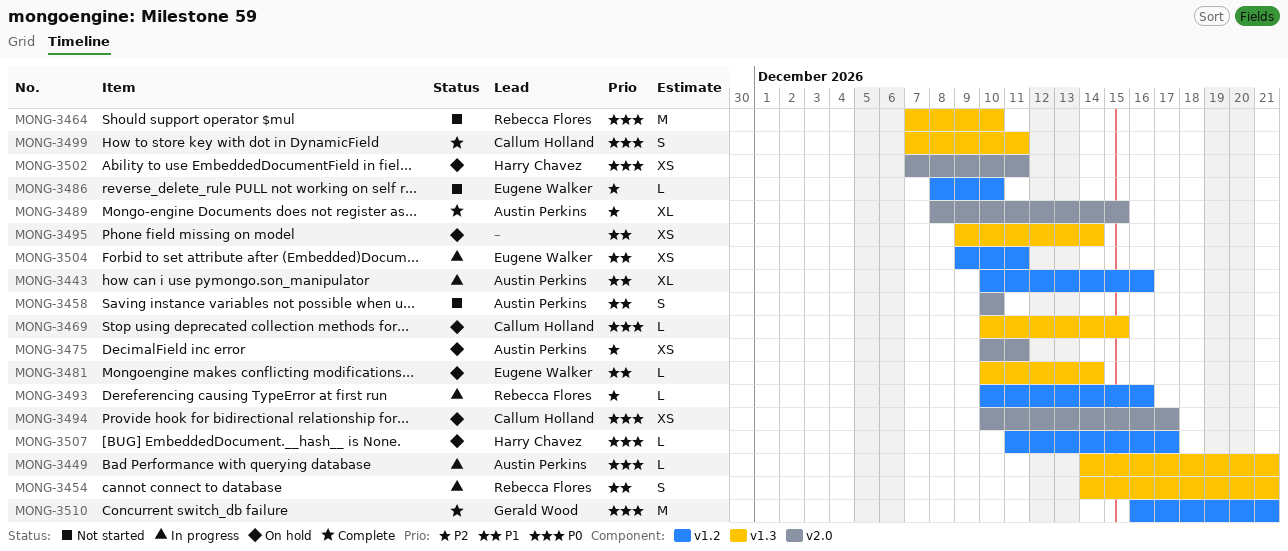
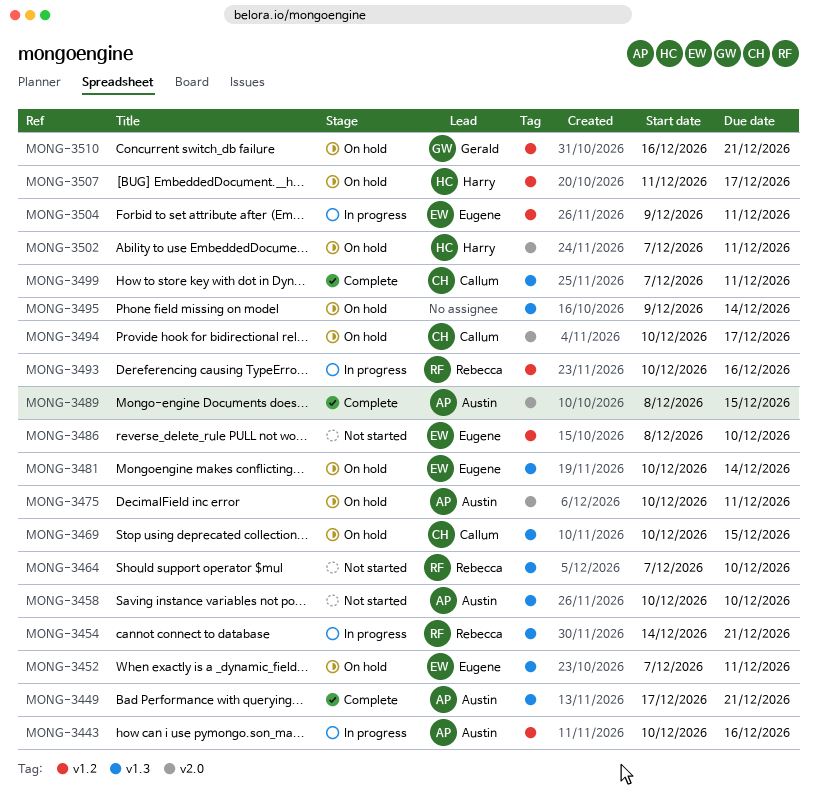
MONG-3449, status: In progress -> Complete
MONG-3449, start: Dec 14 -> Dec 17
MONG-3452: none -> present
MONG-3458, label: v2.0 -> v1.3
MONG-3510, status: Complete -> On hold

